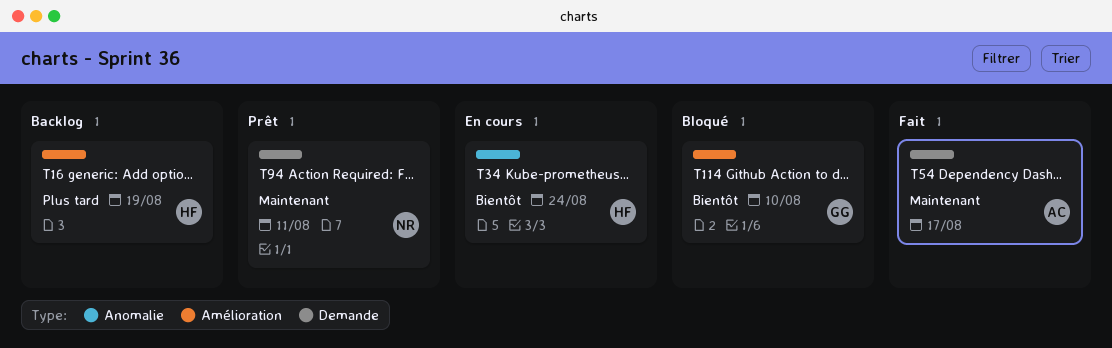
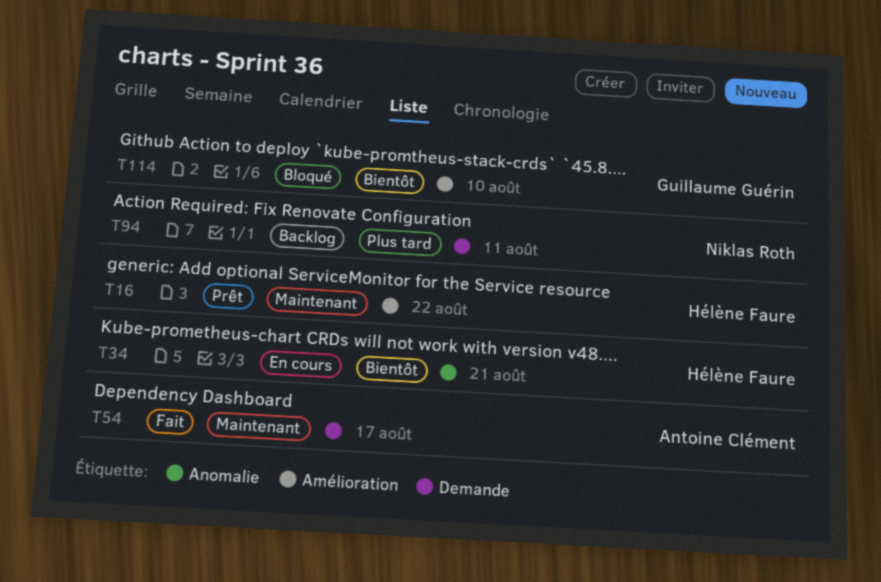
T16, status: Backlog -> Prêt
T16, priority: Plus tard -> Maintenant
T16, due: Aug 19 -> Aug 22
T34, due: Aug 24 -> Aug 21
T94, status: Prêt -> Backlog
T94, priority: Maintenant -> Plus tard

